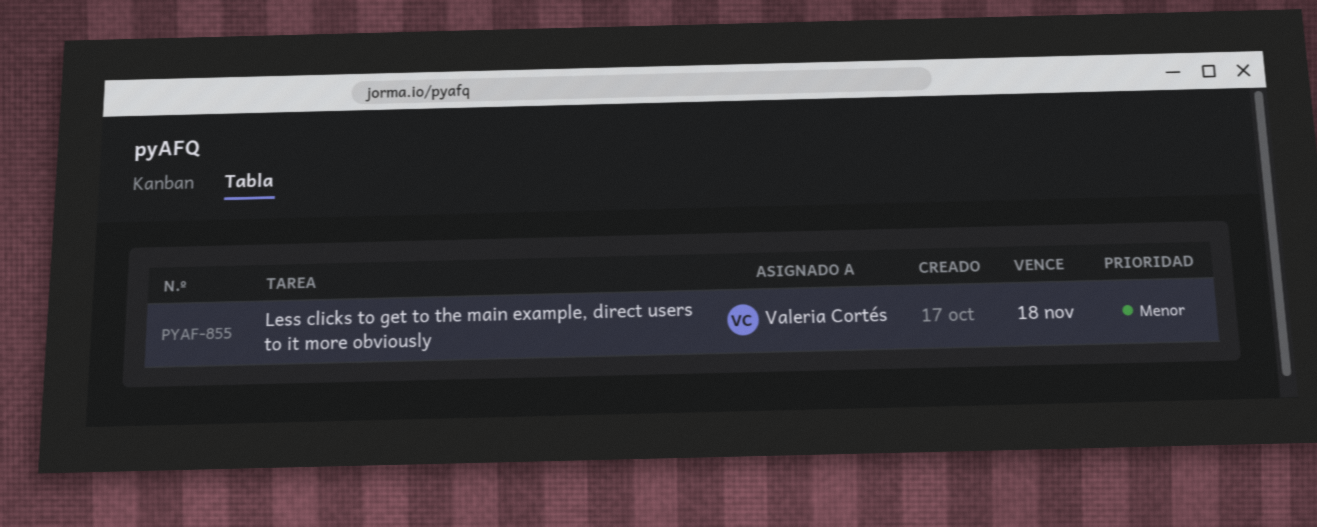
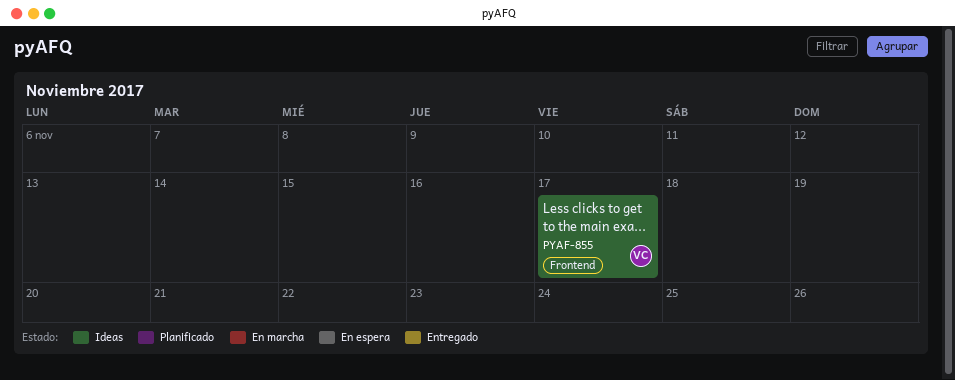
PYAF-855, due: Nov 18 -> Nov 17

